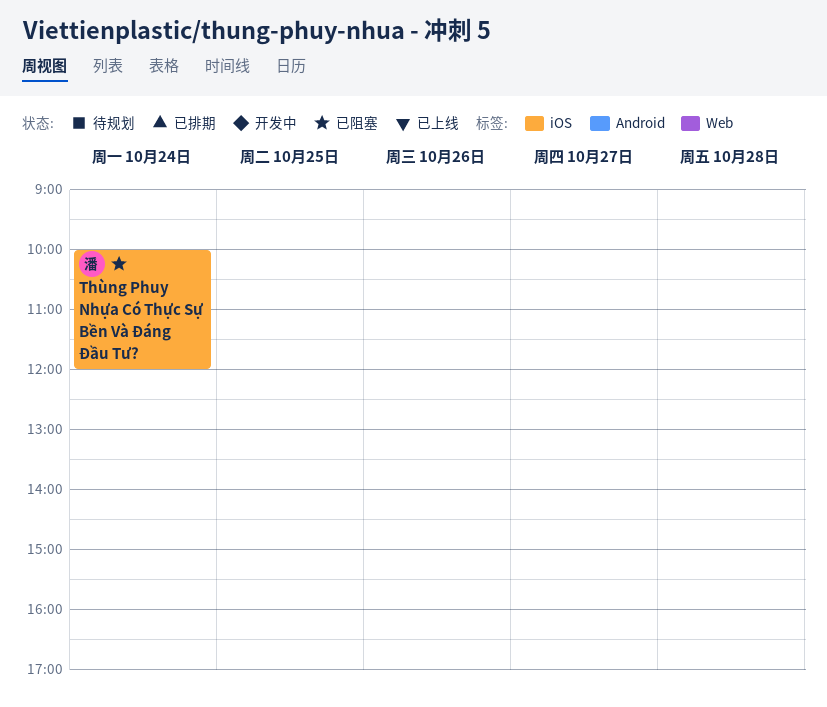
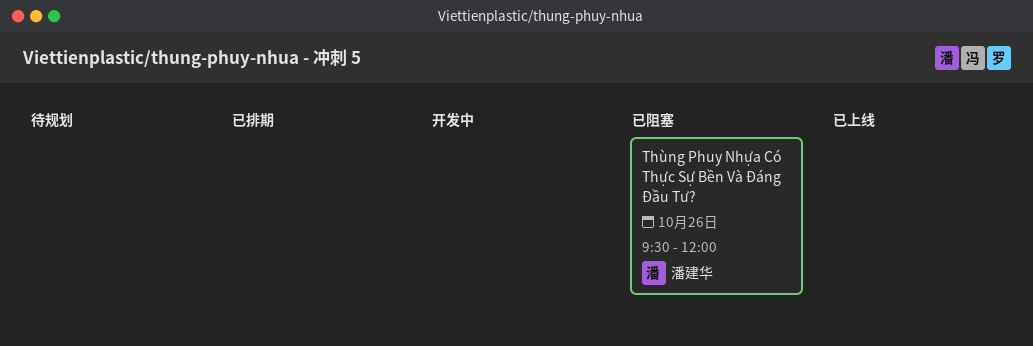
Thùng Phuy Nhựa Có Thực Sự Bền Và Đáng Đầu Tư?, day: Oct 24 -> Oct 26
Thùng Phuy Nhựa Có Thực Sự Bền Và Đáng Đầu Tư?, begins: 10:00 -> 09:30

